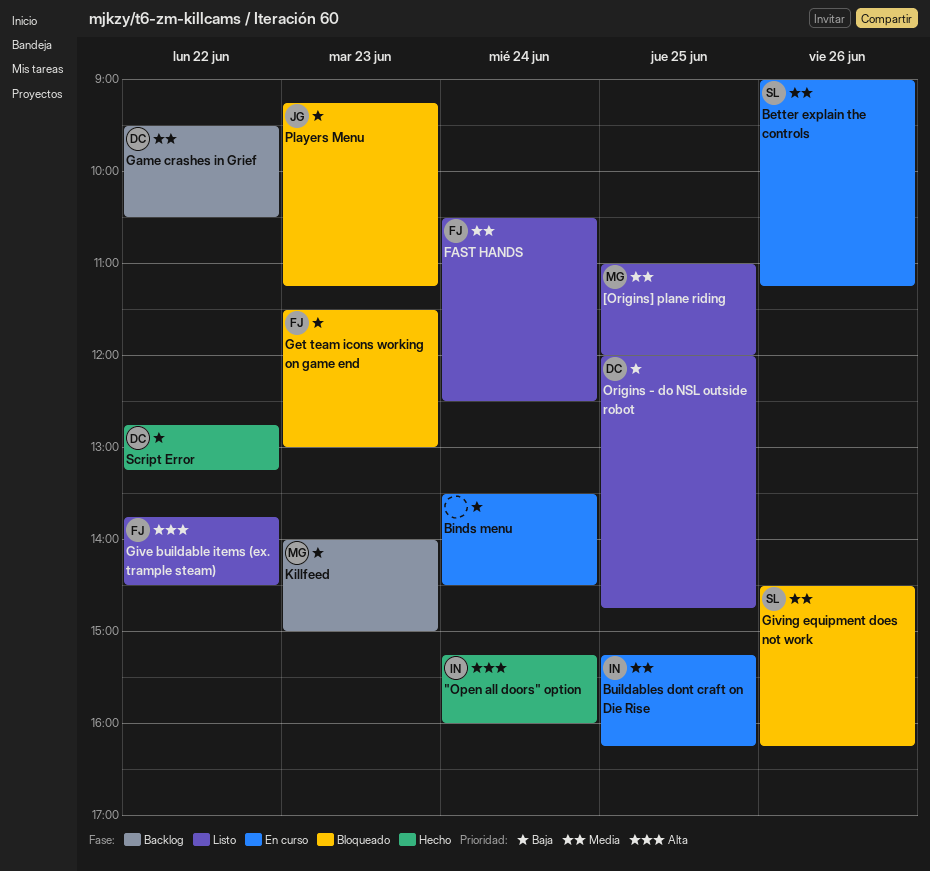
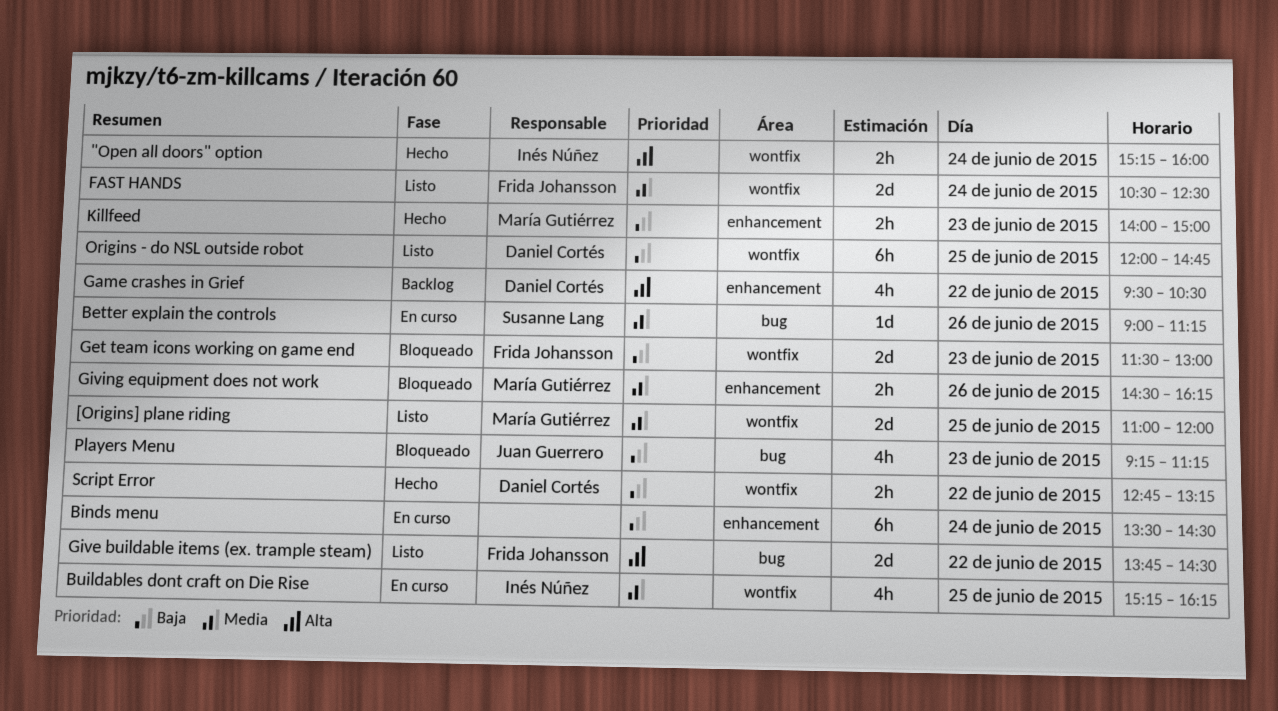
Game crashes in Grief, priority: Media -> Alta
Giving equipment does not work, owner: Susanne Lang -> María Gutiérrez
Killfeed, status: Backlog -> Hecho

